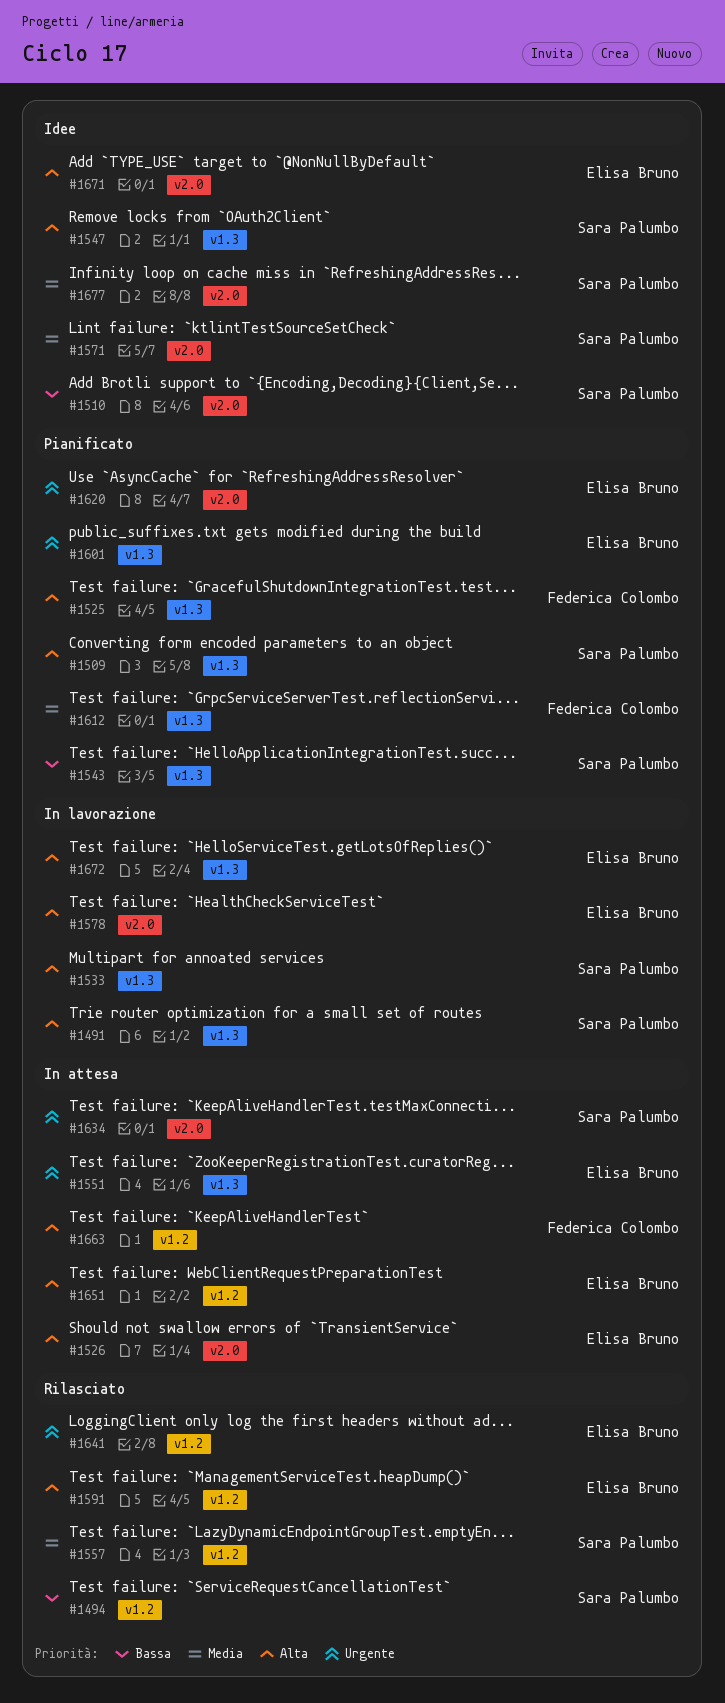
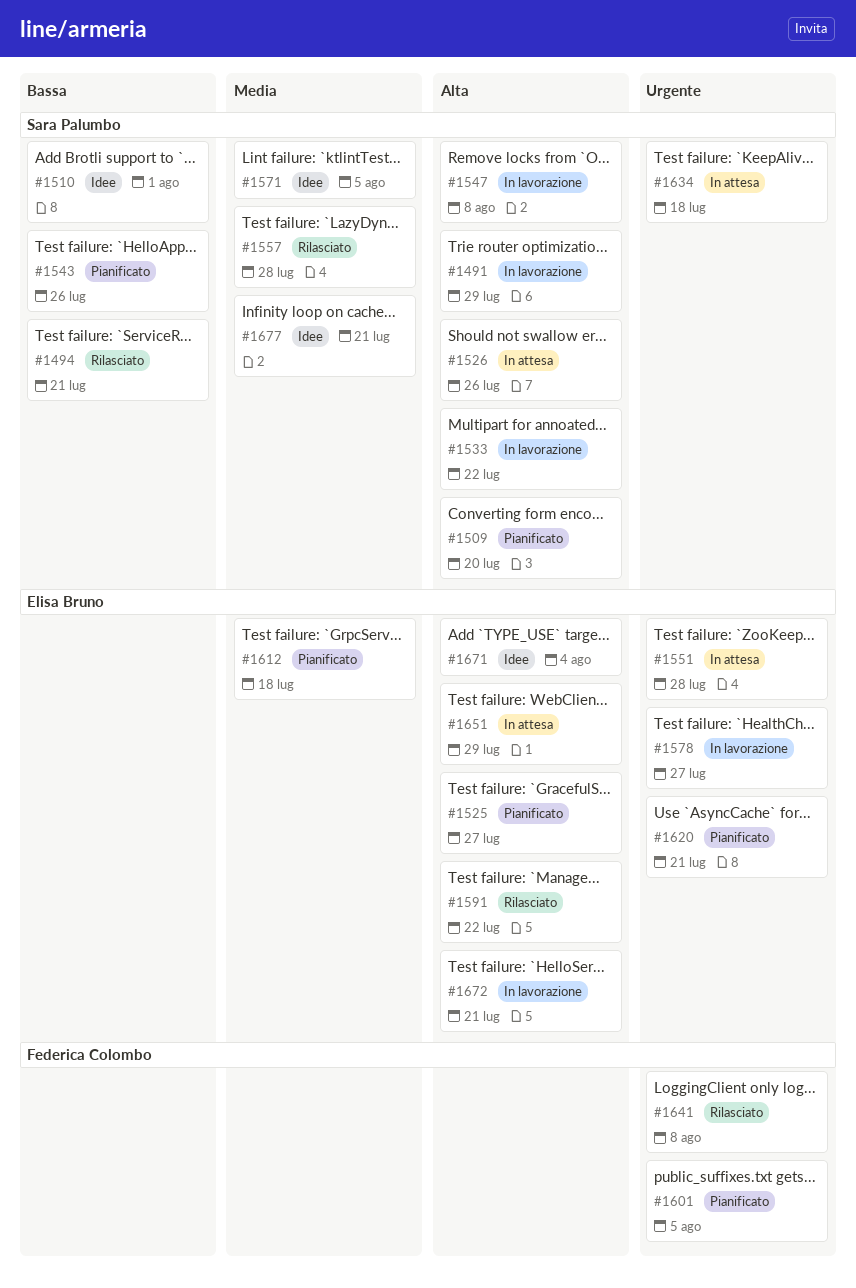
#1525, owner: Federica Colombo -> Elisa Bruno
#1526, owner: Elisa Bruno -> Sara Palumbo
#1547, status: Idee -> In lavorazione
#1578, priority: Alta -> Urgente
#1601, owner: Elisa Bruno -> Federica Colombo
#1612, owner: Federica Colombo -> Elisa Bruno
#1641, owner: Elisa Bruno -> Federica Colombo
#1663: present -> none

